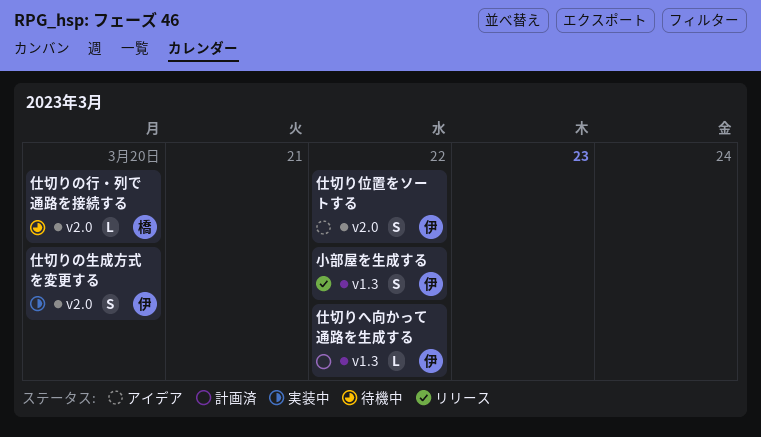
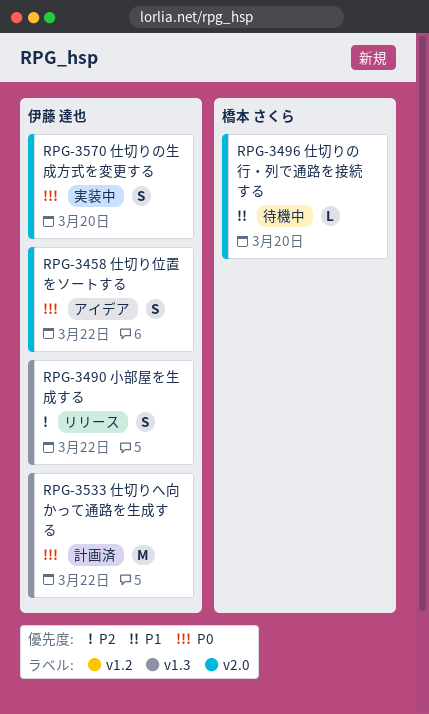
仕切りへ向かって通路を生成する, estimate: L -> M

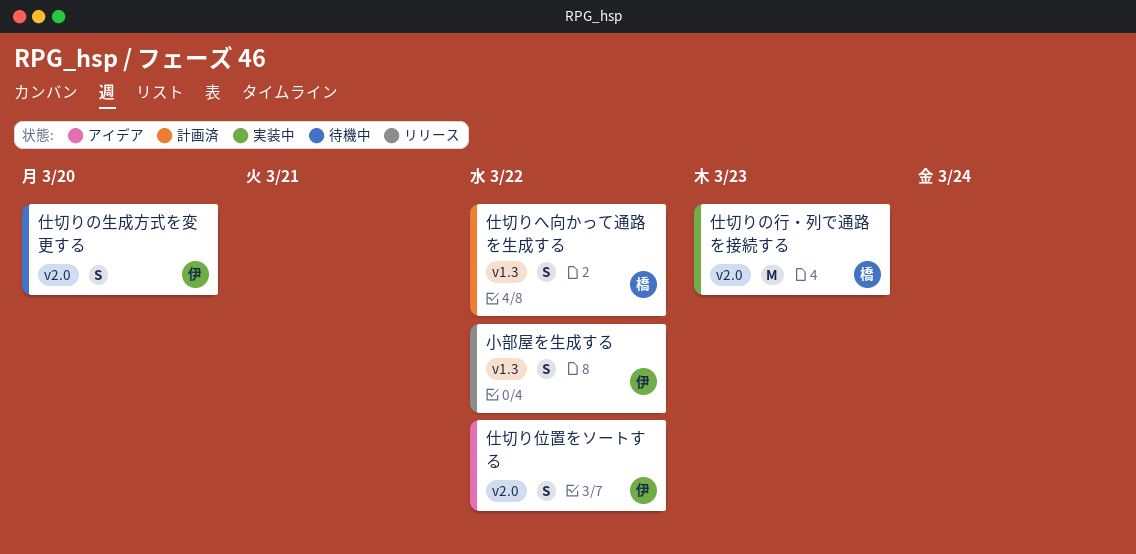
仕切りの生成方式を変更する, status: 実装中 -> 待機中
仕切りの行・列で通路を接続する, status: 待機中 -> 実装中
仕切りの行・列で通路を接続する, estimate: L -> M
仕切りの行・列で通路を接続する, due: Mar 20 -> Mar 23
仕切りへ向かって通路を生成する, owner: 伊藤 達也 -> 橋本 さくら
仕切りへ向かって通路を生成する, estimate: M -> S

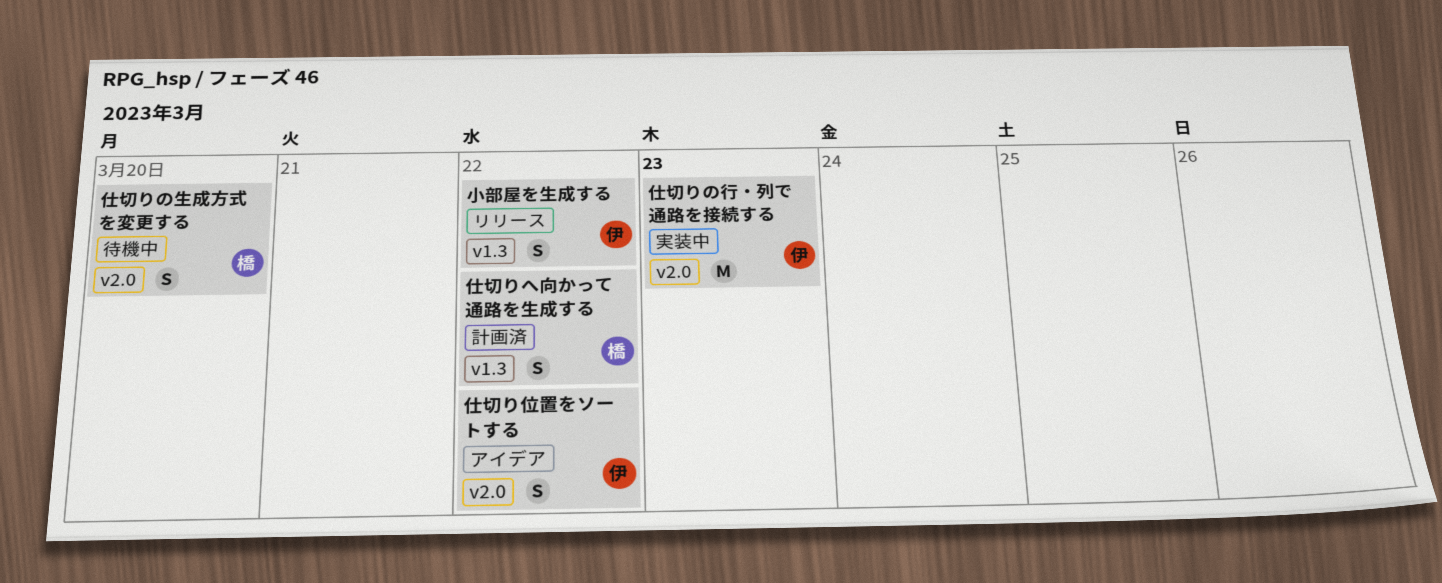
仕切りの生成方式を変更する, owner: 伊 -> 橋
仕切りの行・列で通路を接続する, owner: 橋 -> 伊

